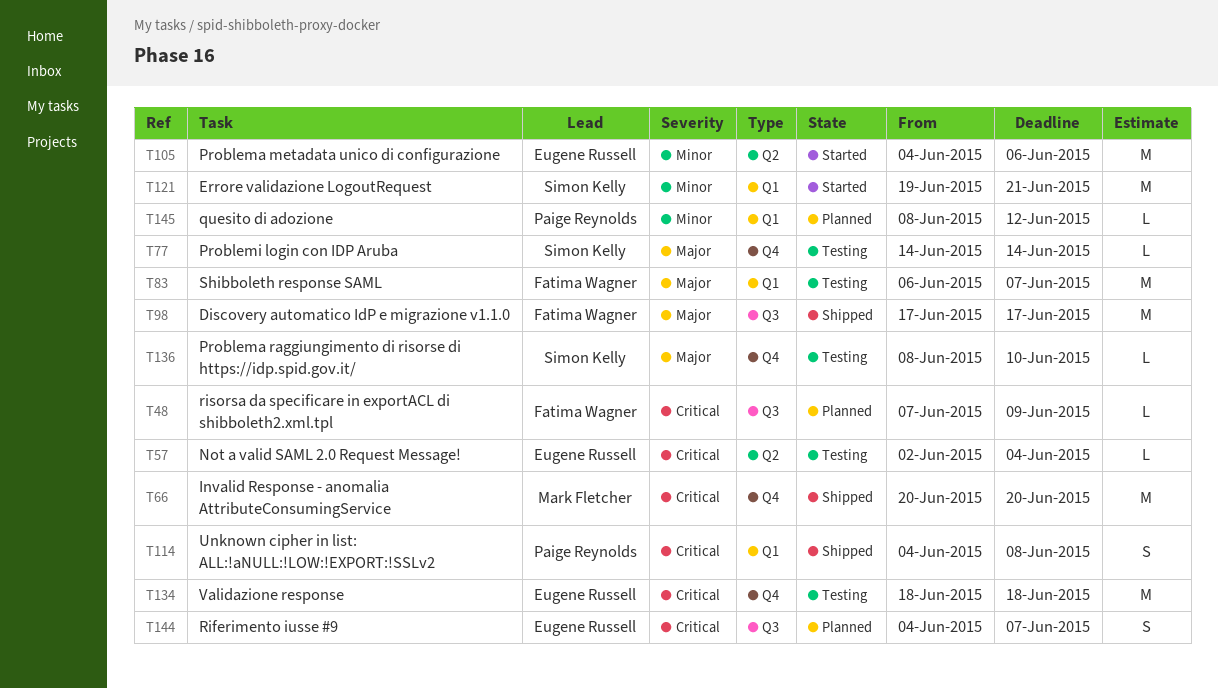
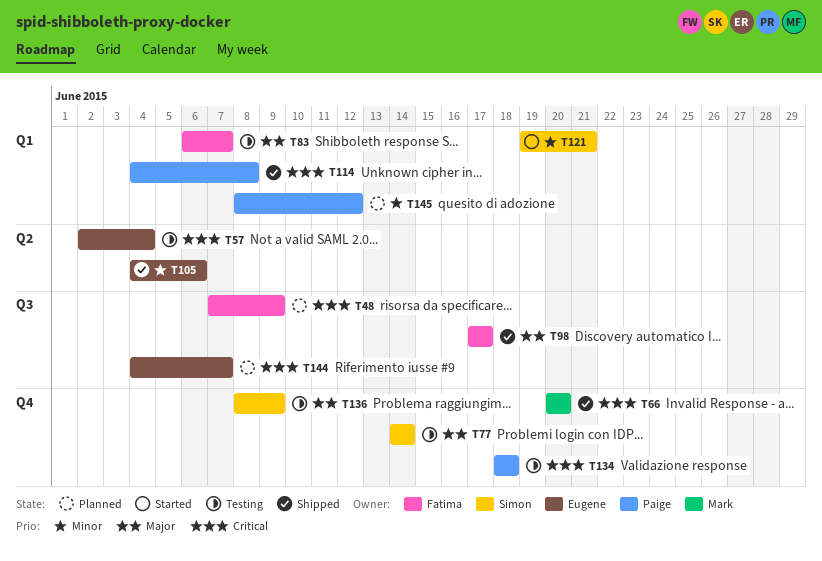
T105, status: Started -> Shipped
T134, owner: Eugene Russell -> Paige Reynolds
T136, due: Jun 10 -> Jun 9

